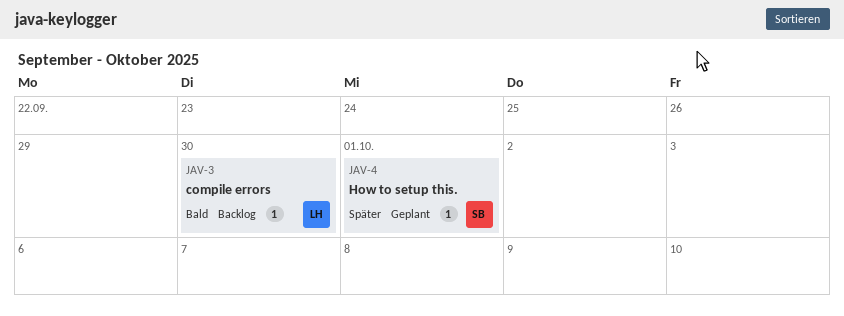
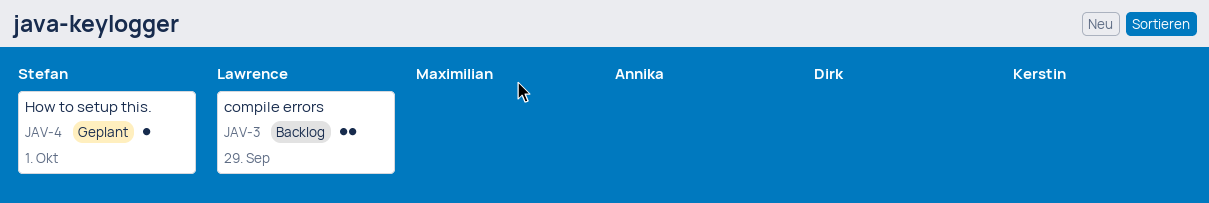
JAV-3, estimate: 1 -> 2
JAV-3, due: Sep 30 -> Sep 29

